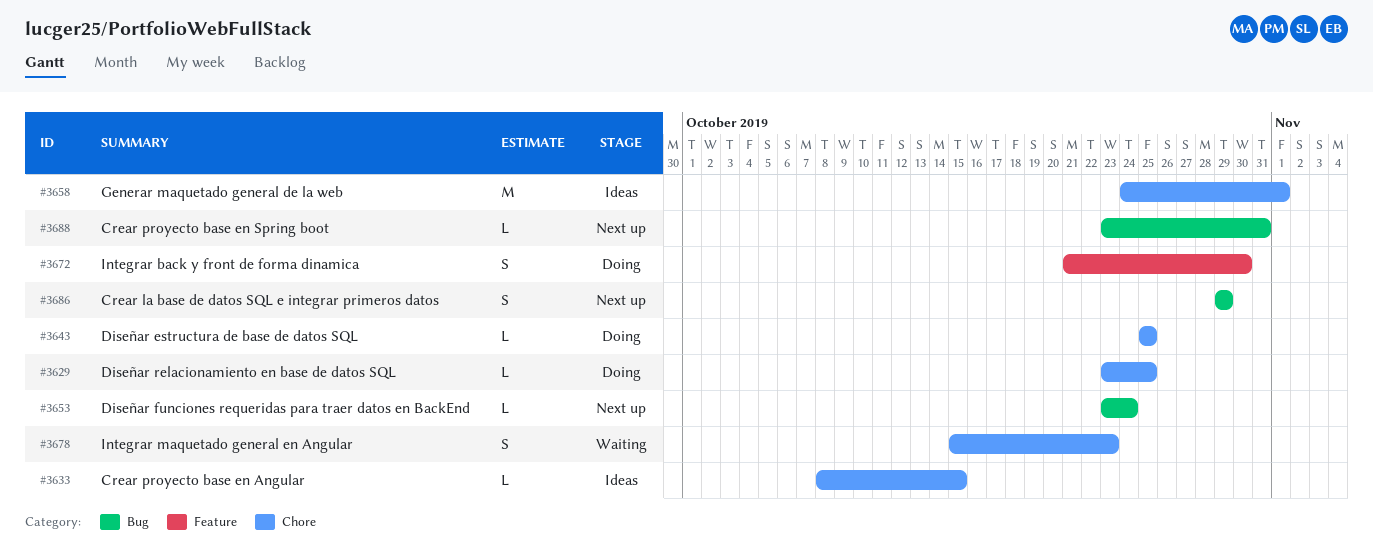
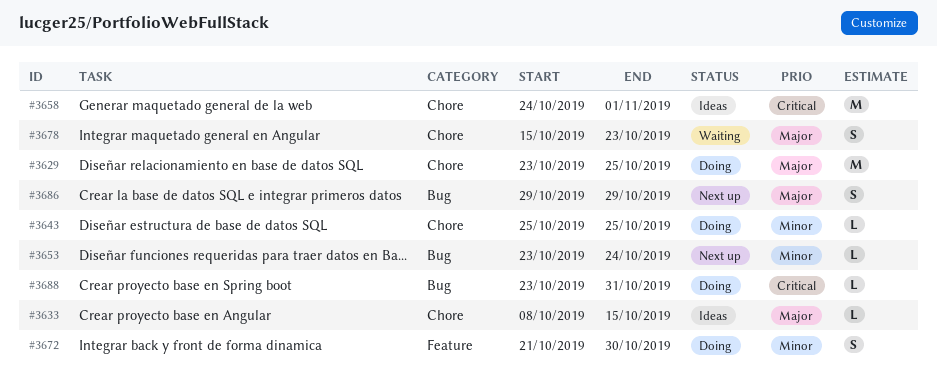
#3629, estimate: L -> M
#3688, status: Next up -> Doing

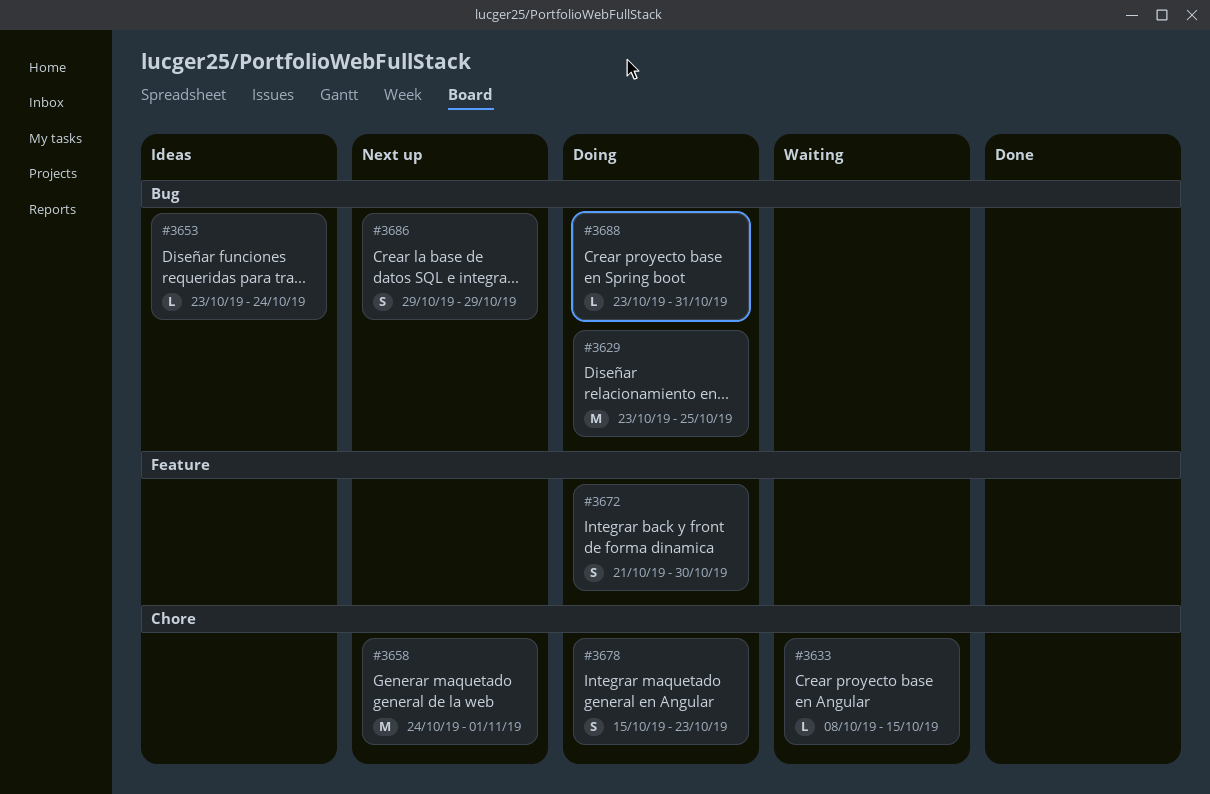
#3629, label: Chore -> Bug
#3633, status: Ideas -> Waiting
#3643: present -> none
#3653, status: Next up -> Ideas
#3658, status: Ideas -> Next up
#3678, status: Waiting -> Doing

